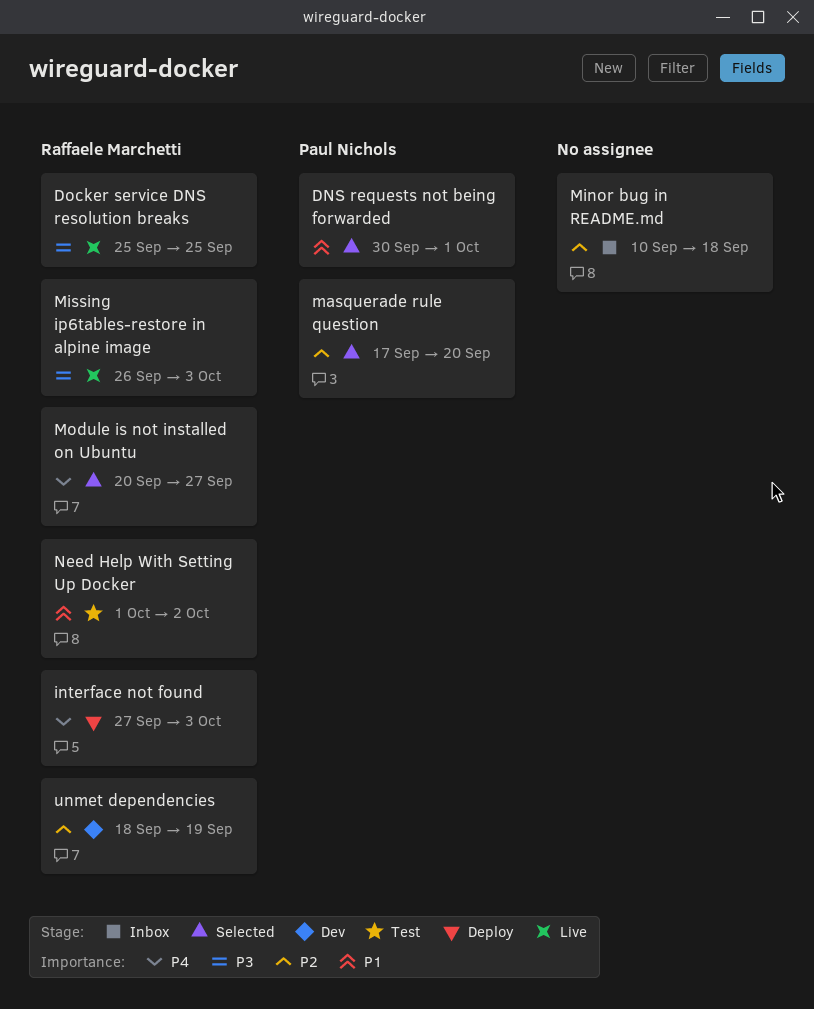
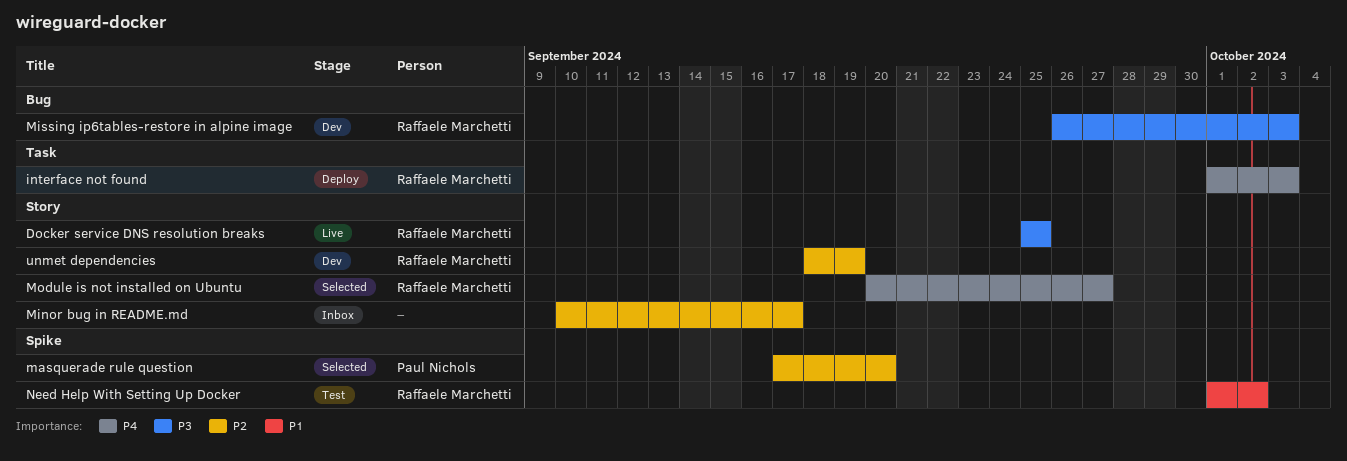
DNS requests not being forwarded: present -> none
interface not found, start: Sep 27 -> Oct 1
Minor bug in README.md, due: Sep 18 -> Sep 17
Missing ip6tables-restore in alpine image, status: Live -> Dev

